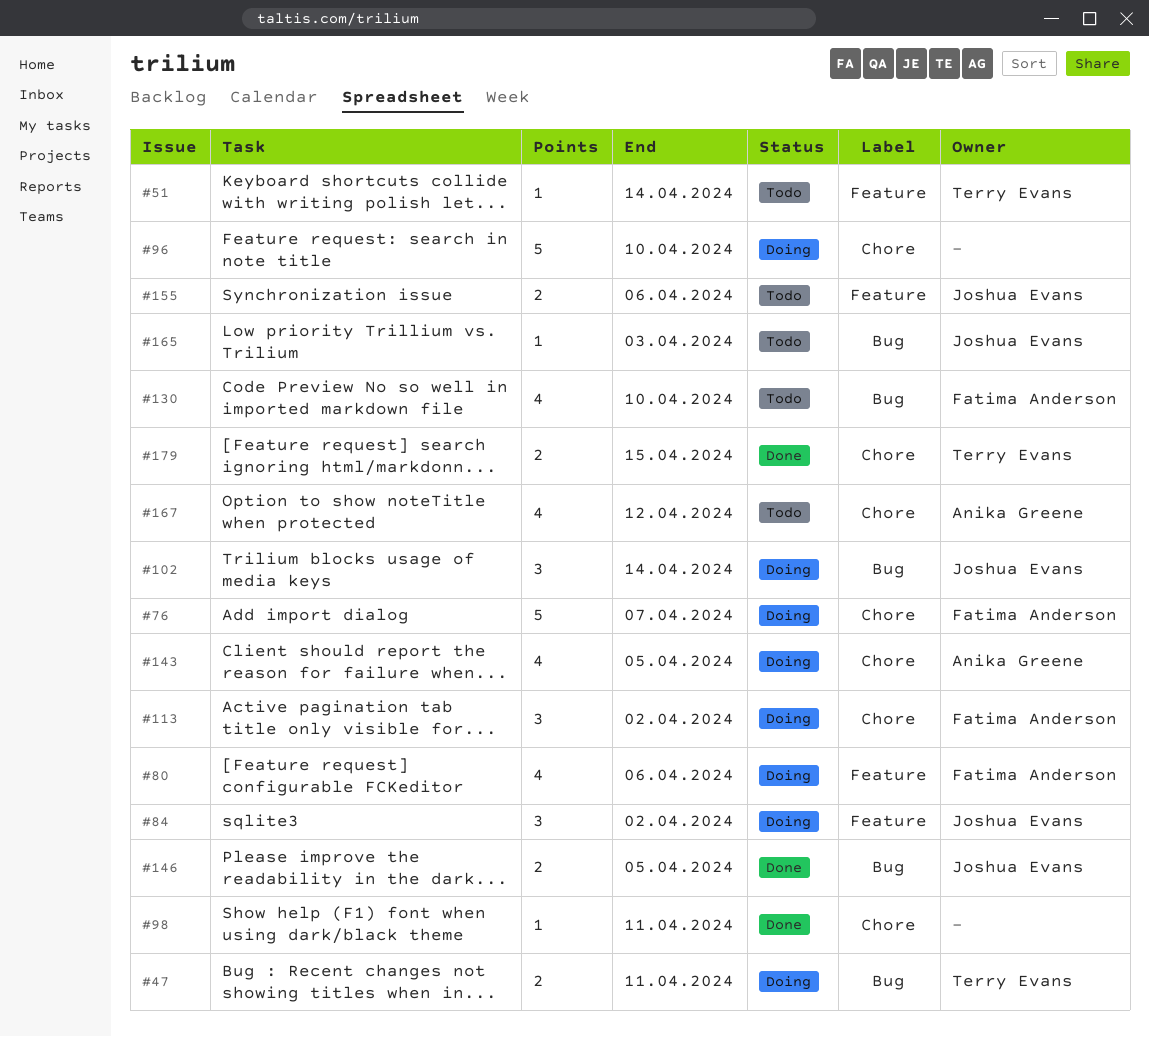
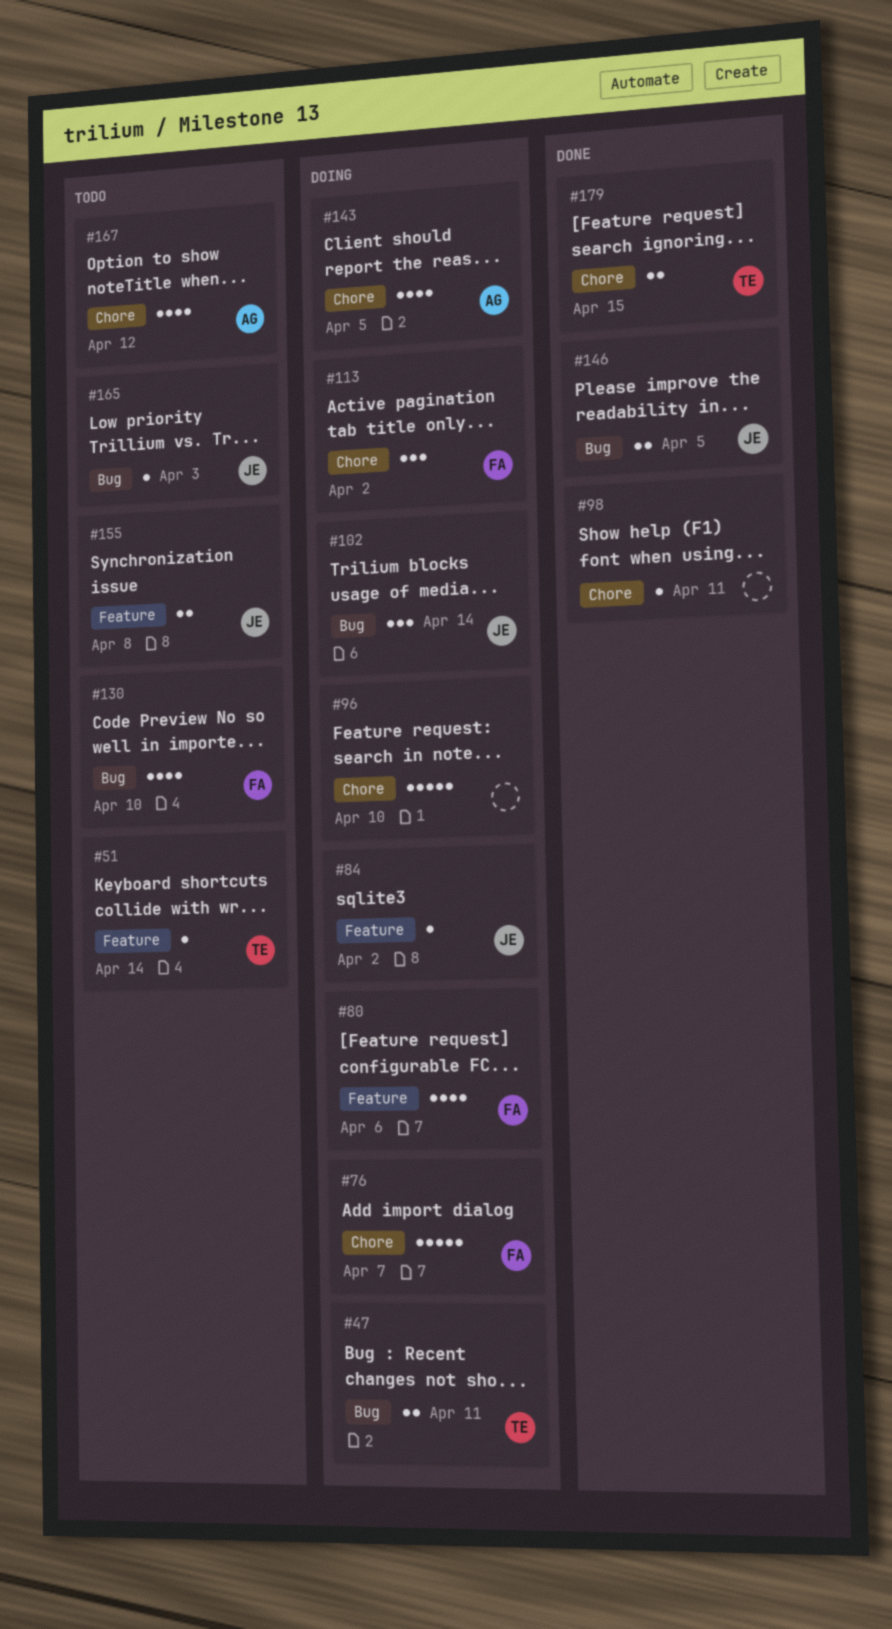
#84, estimate: 3 -> 1
#155, due: Apr 6 -> Apr 8

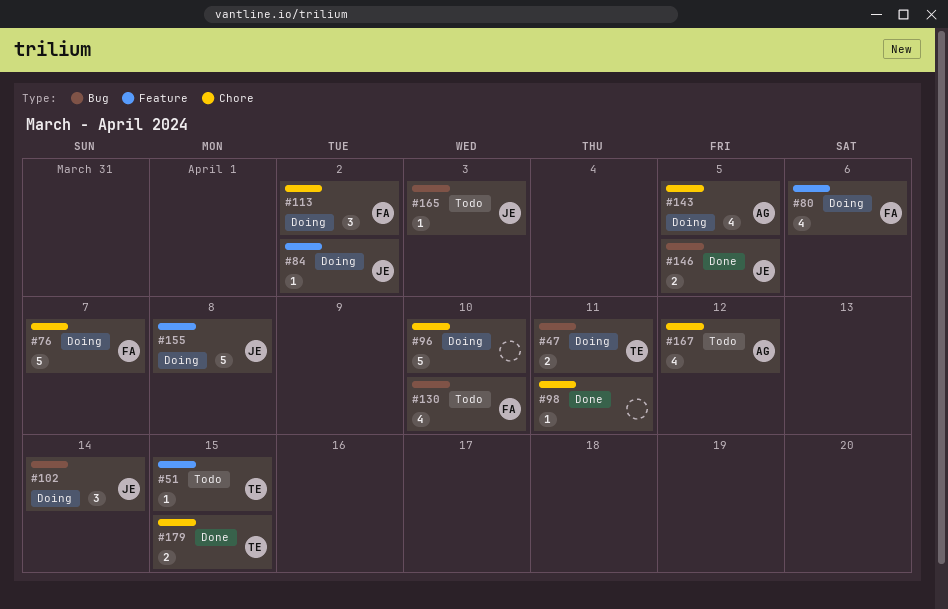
#51, due: Apr 14 -> Apr 15
#155, status: Todo -> Doing
#155, estimate: 2 -> 5

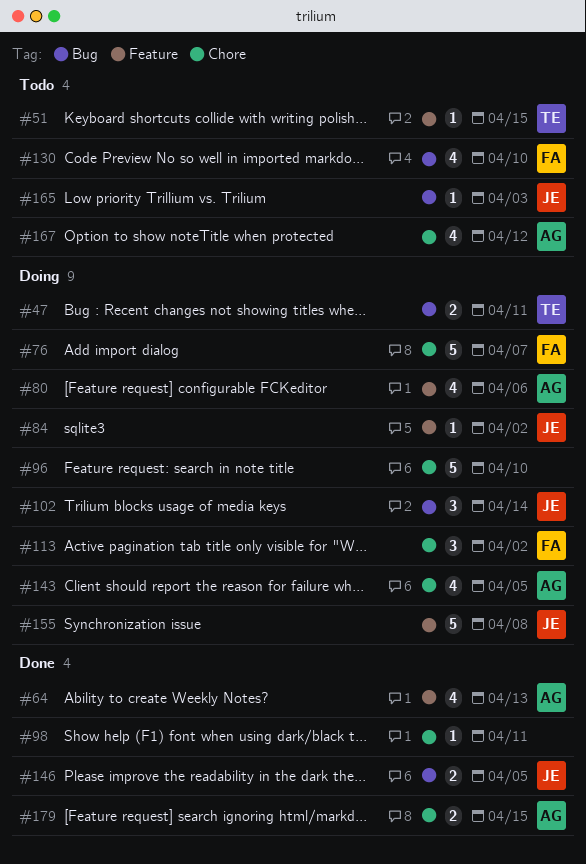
#64: none -> present
#80, owner: FA -> AG
#179, owner: TE -> AG

